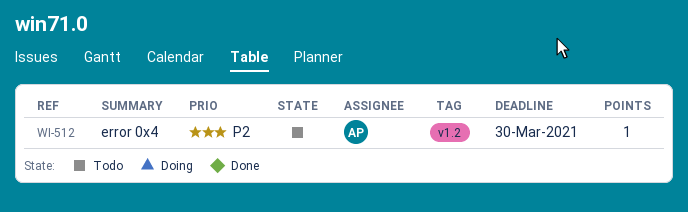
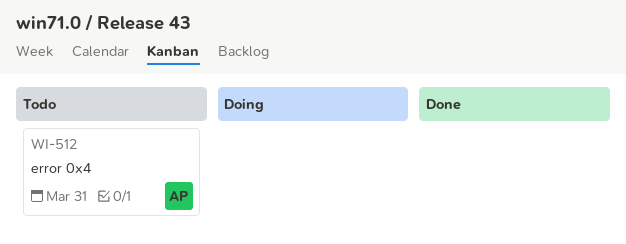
WI-512, due: Mar 30 -> Mar 31

